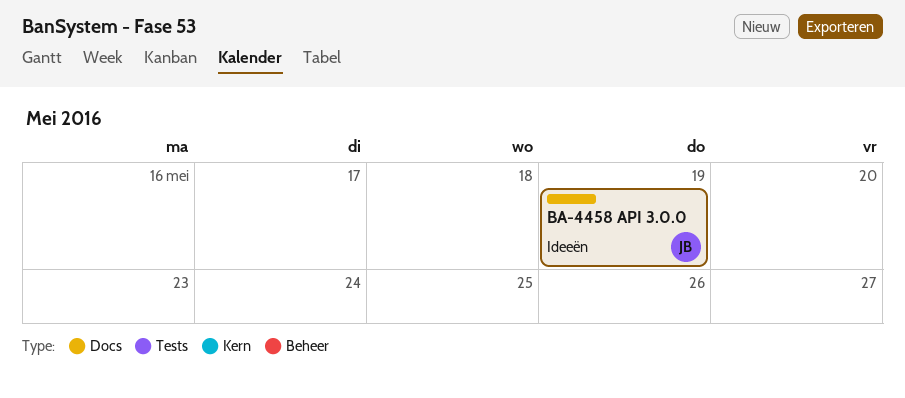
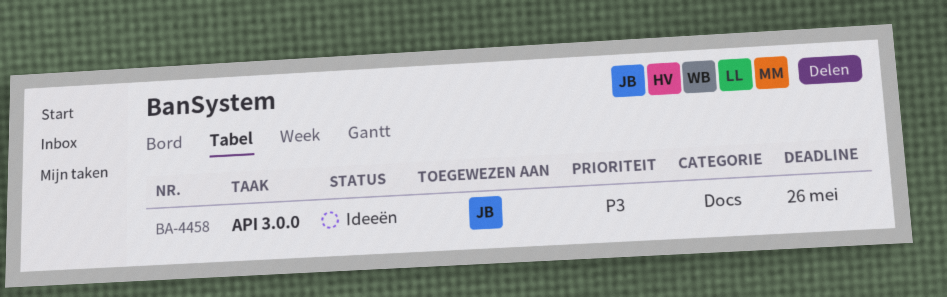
BA-4458, due: May 19 -> May 26

